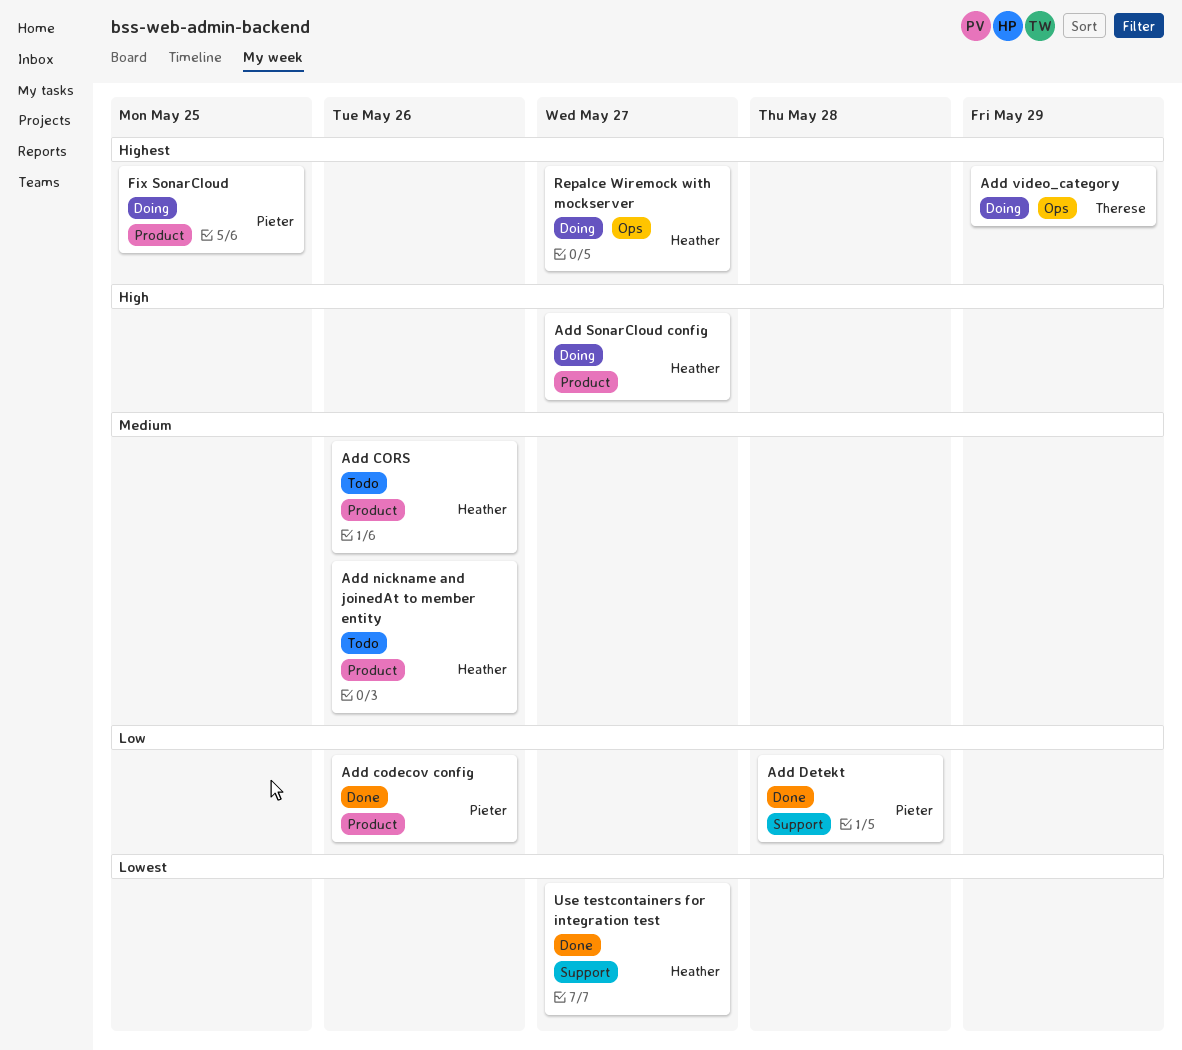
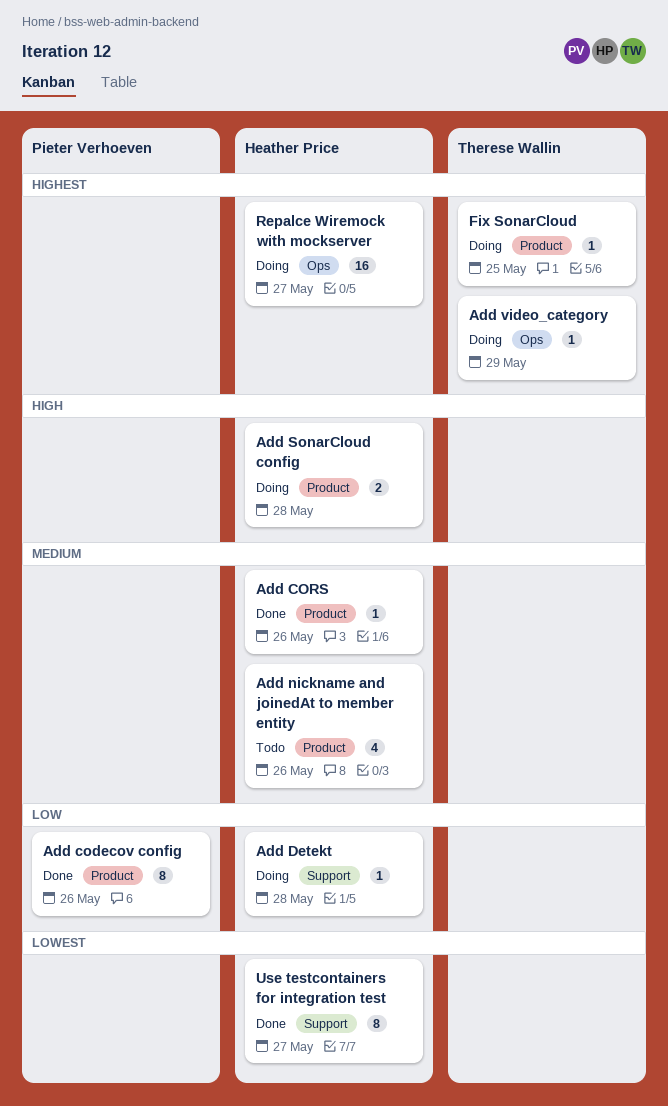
Add CORS, status: Todo -> Done
Add Detekt, status: Done -> Doing
Add Detekt, owner: Pieter Verhoeven -> Heather Price
Add SonarCloud config, due: May 27 -> May 28
Fix SonarCloud, owner: Pieter Verhoeven -> Therese Wallin

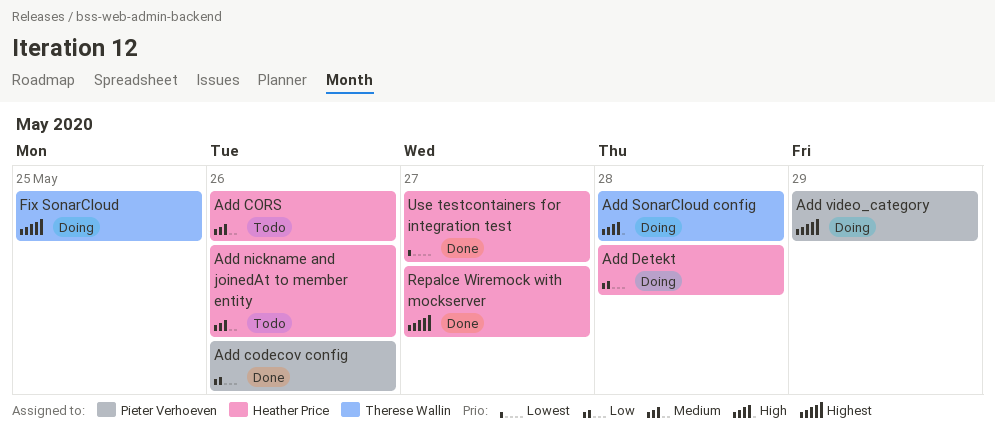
Add CORS, status: Done -> Todo
Add SonarCloud config, owner: Heather Price -> Therese Wallin
Add video_category, owner: Therese Wallin -> Pieter Verhoeven
Repalce Wiremock with mockserver, status: Doing -> Done

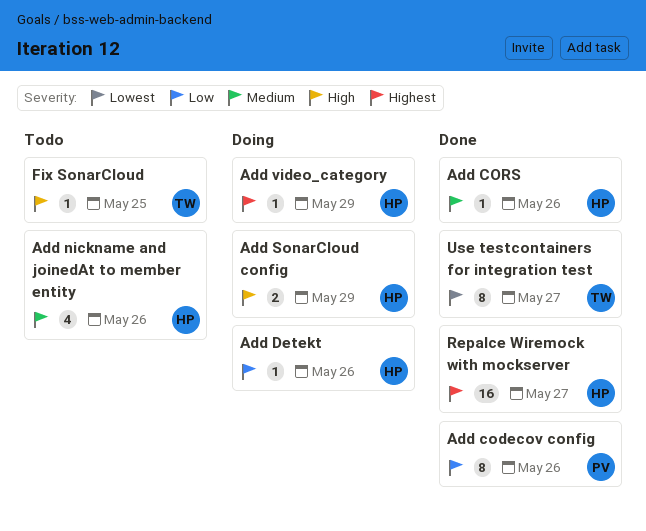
Add CORS, status: Todo -> Done
Add Detekt, due: May 28 -> May 26
Add SonarCloud config, owner: Therese Wallin -> Heather Price
Add SonarCloud config, due: May 28 -> May 29
Add video_category, owner: Pieter Verhoeven -> Heather Price
Fix SonarCloud, status: Doing -> Todo
Fix SonarCloud, priority: Highest -> High
Use testcontainers for integration test, owner: Heather Price -> Therese Wallin

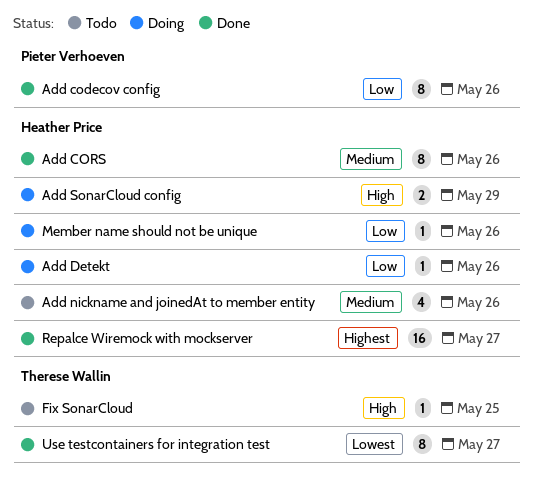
Add CORS, estimate: 1 -> 8
Add video_category: present -> none
Member name should not be unique: none -> present

